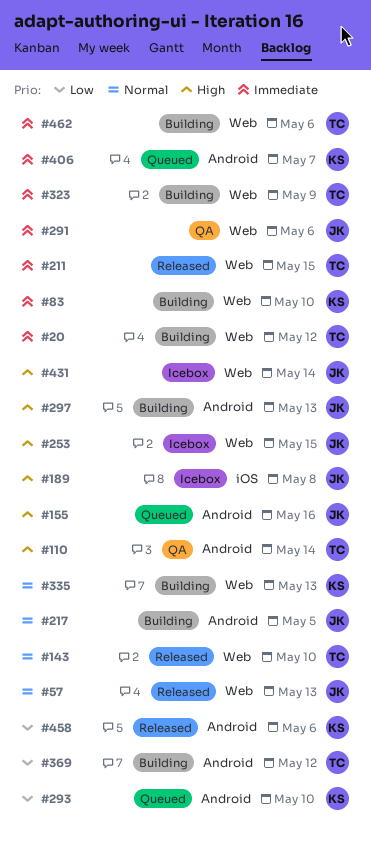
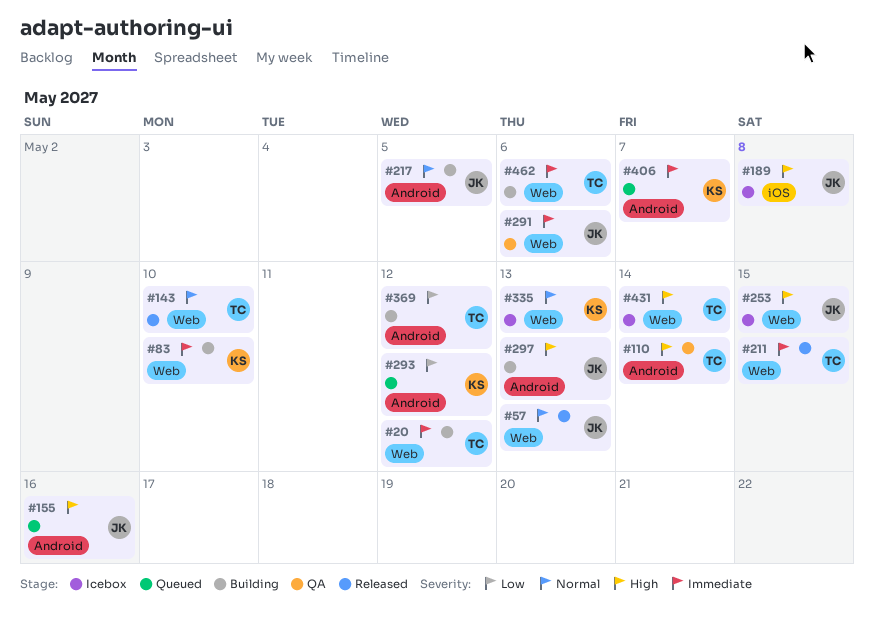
#293, due: May 10 -> May 12
#323: present -> none
#335, status: Building -> Icebox
#431, owner: JK -> TC
#458: present -> none

